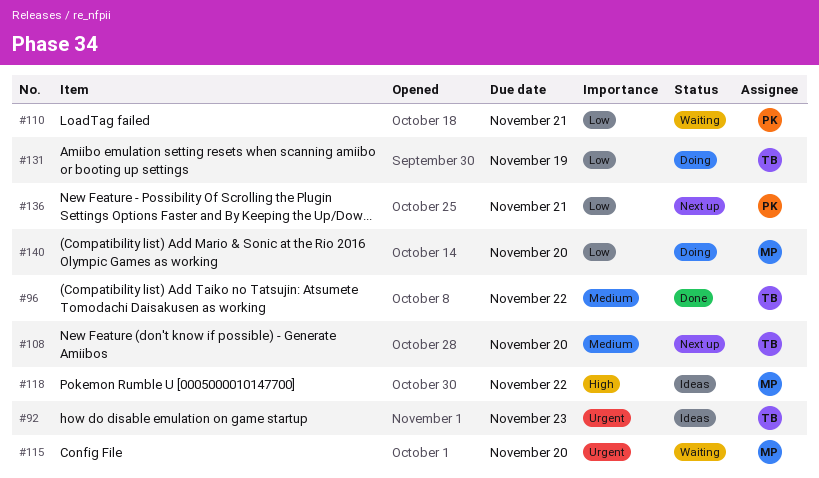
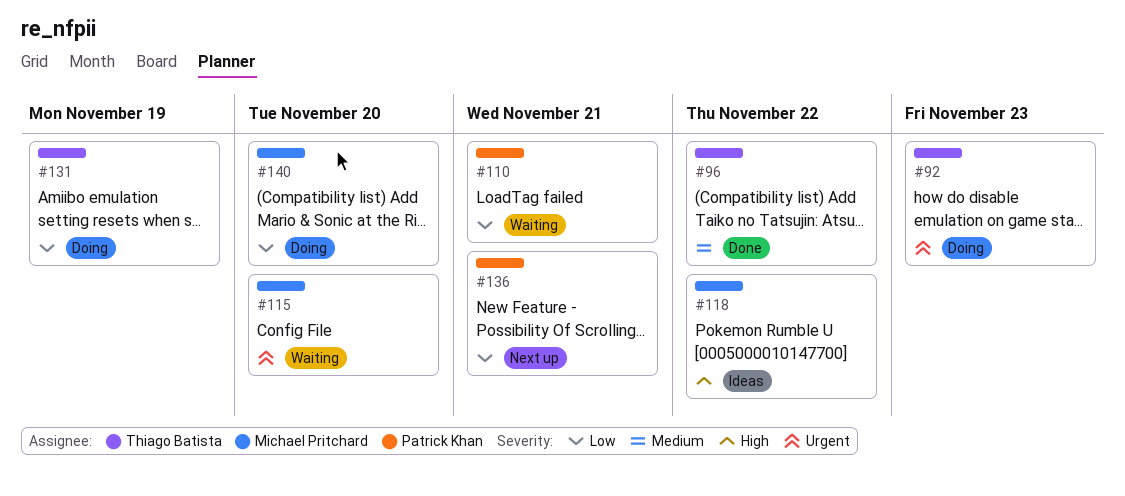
#92, status: Ideas -> Doing
#108: present -> none

